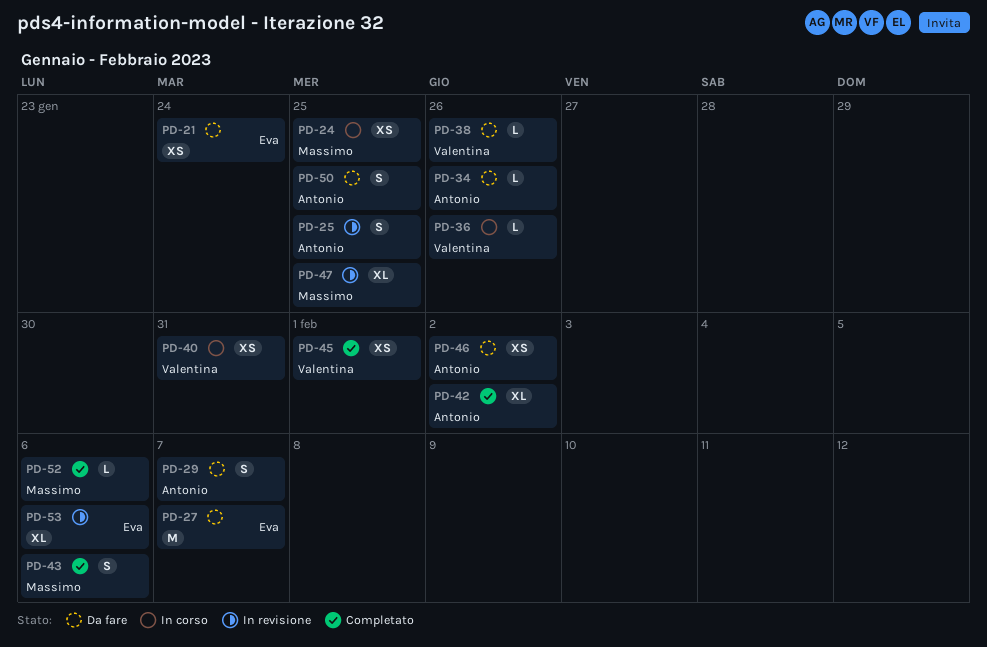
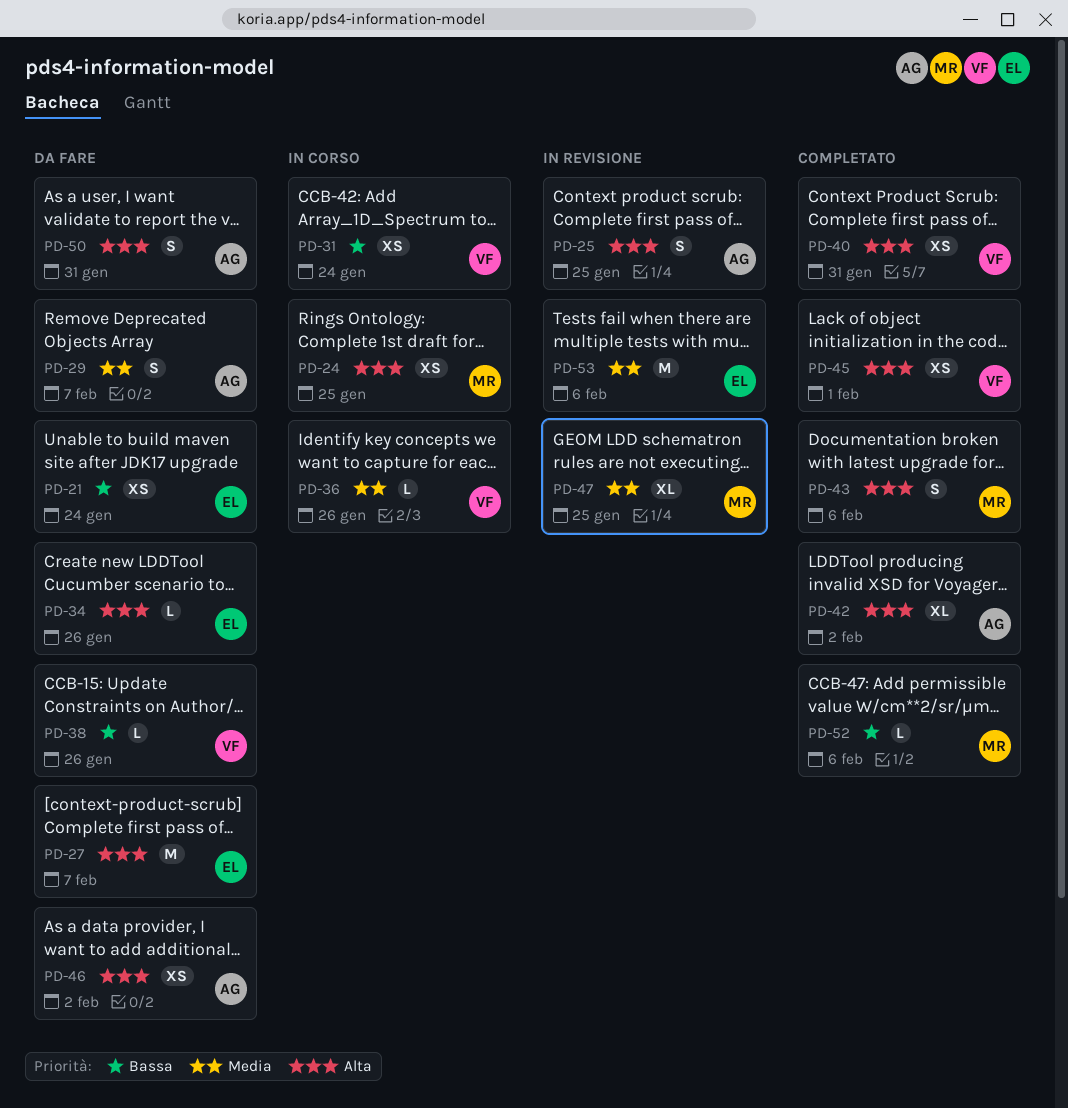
PD-31: none -> present
PD-34, owner: Antonio -> Eva
PD-40, status: In corso -> Completato
PD-50, due: Jan 25 -> Jan 31
PD-53, estimate: XL -> M

